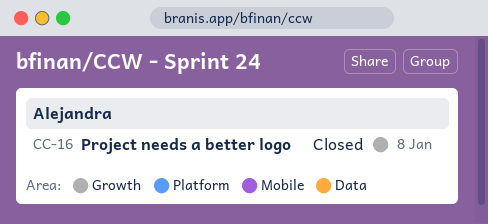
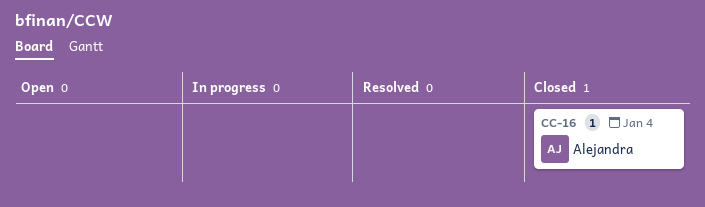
CC-16, due: Jan 8 -> Jan 4

